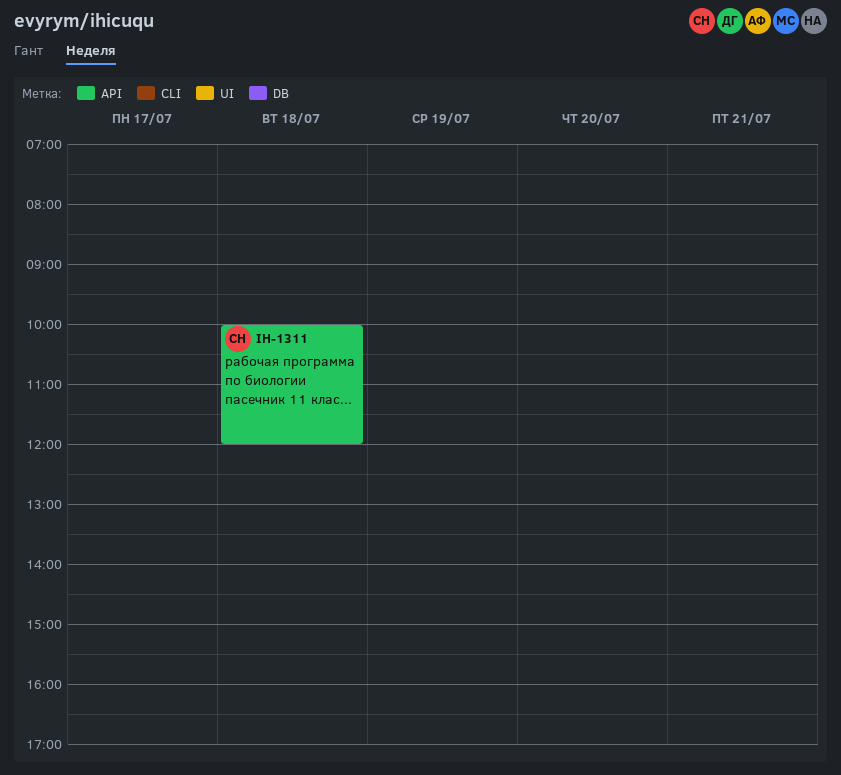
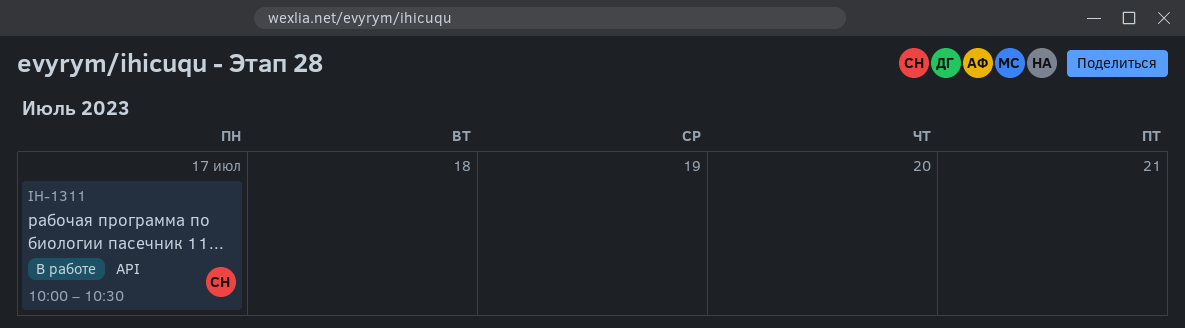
IH-1311, day: Jul 18 -> Jul 17
IH-1311, ends: 12:00 -> 10:30

